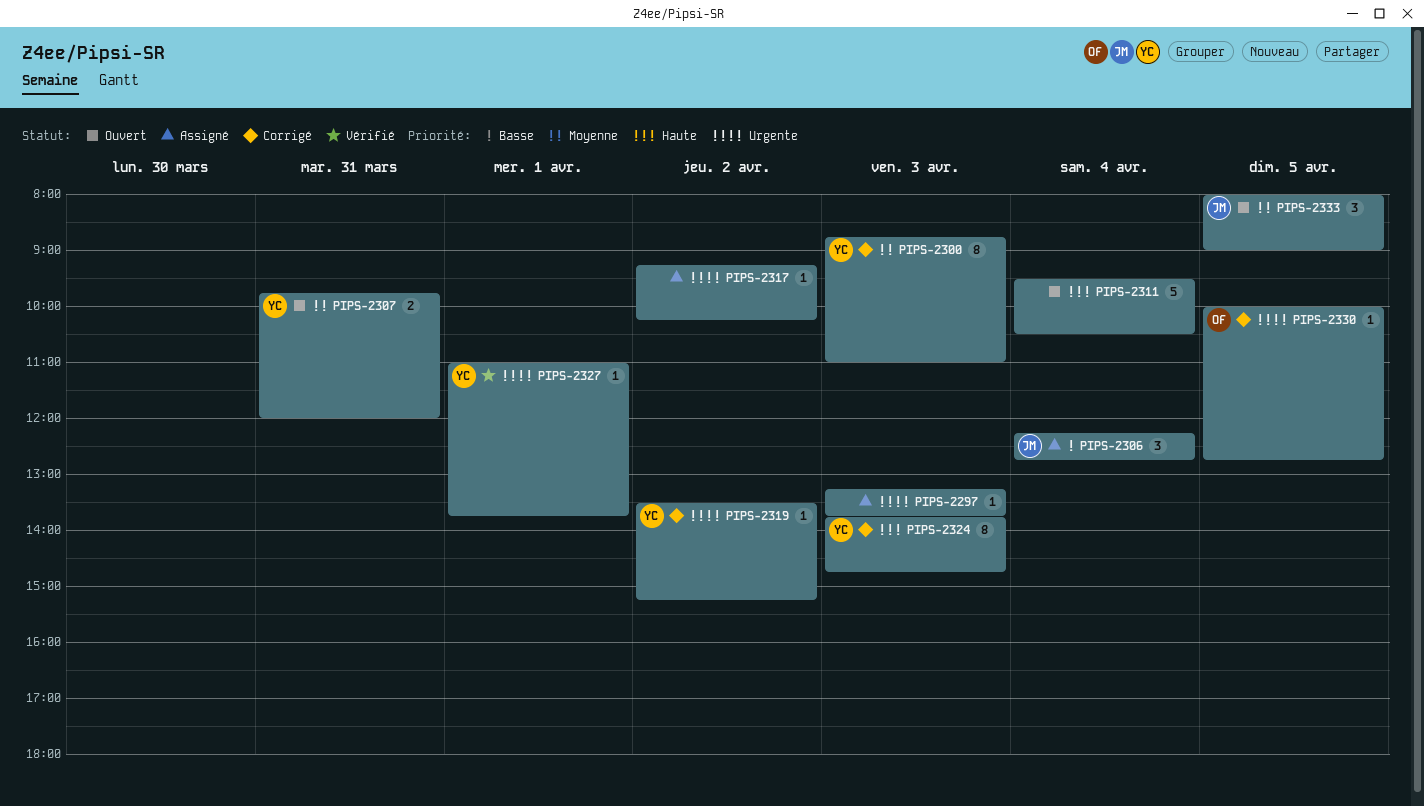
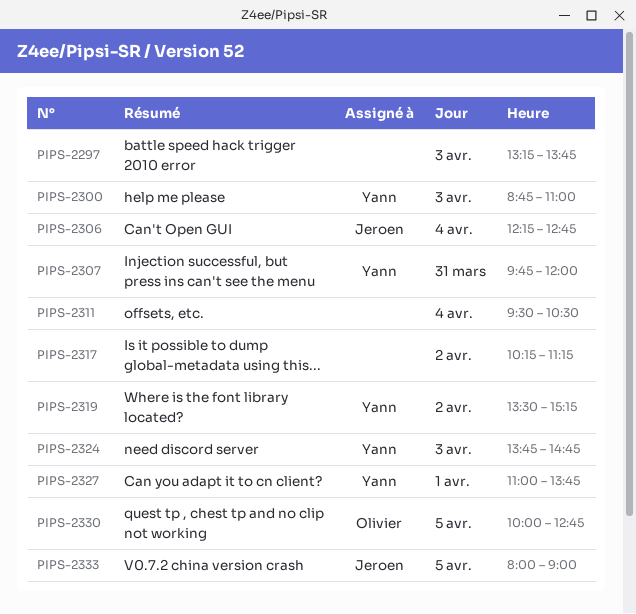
PIPS-2317, begins: 09:15 -> 10:15
PIPS-2317, ends: 10:15 -> 11:15

